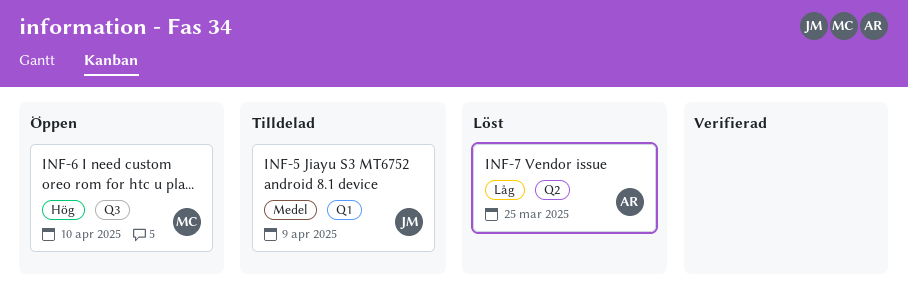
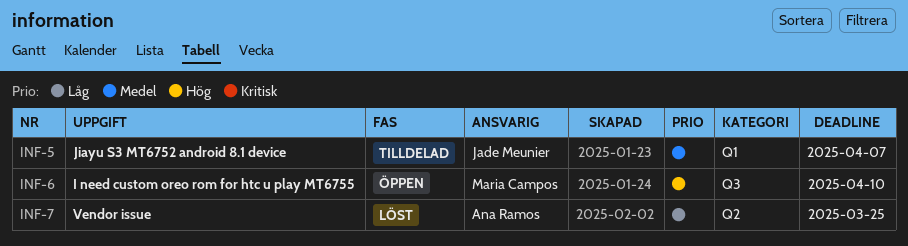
INF-5, due: Apr 9 -> Apr 7

